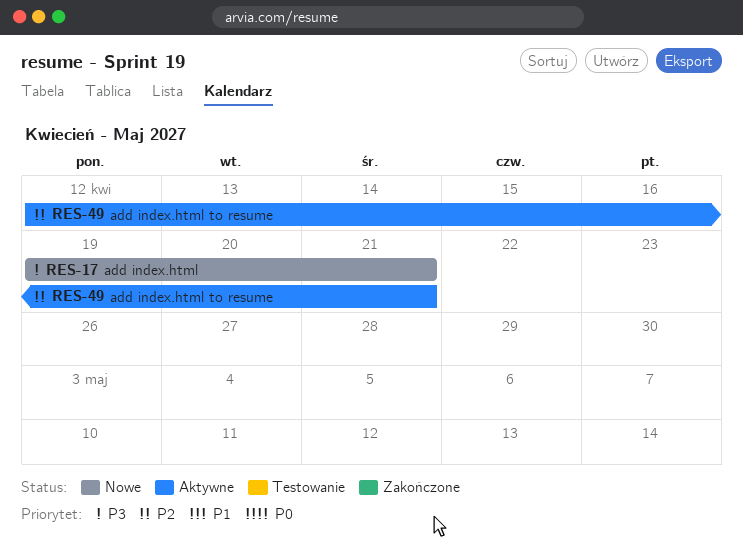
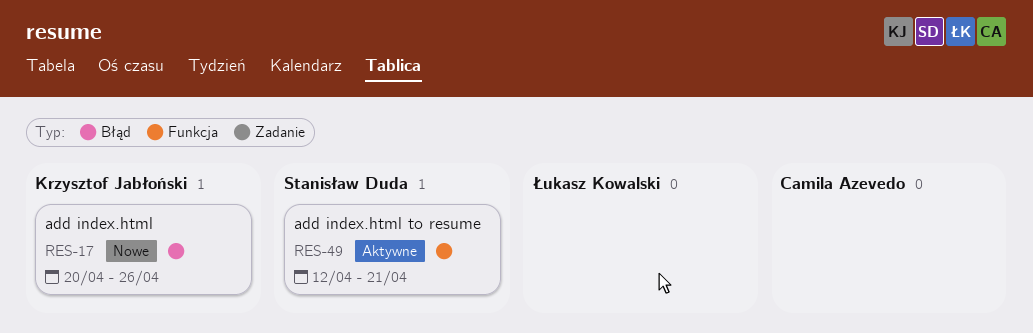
RES-17, start: Apr 19 -> Apr 20
RES-17, due: Apr 21 -> Apr 26

